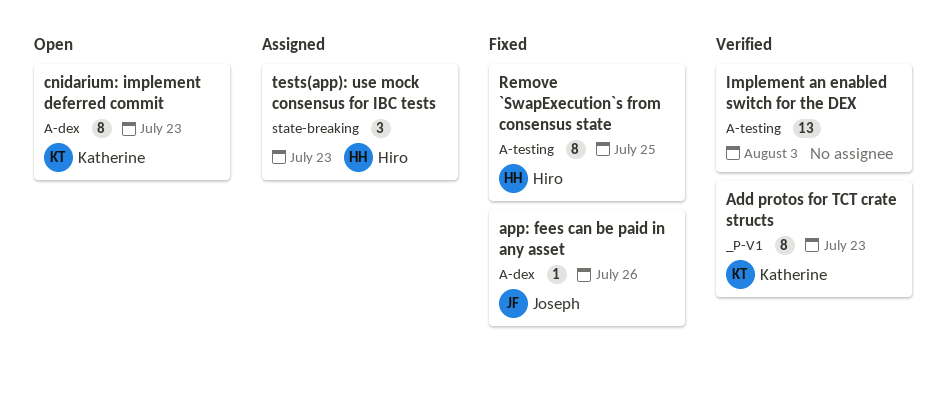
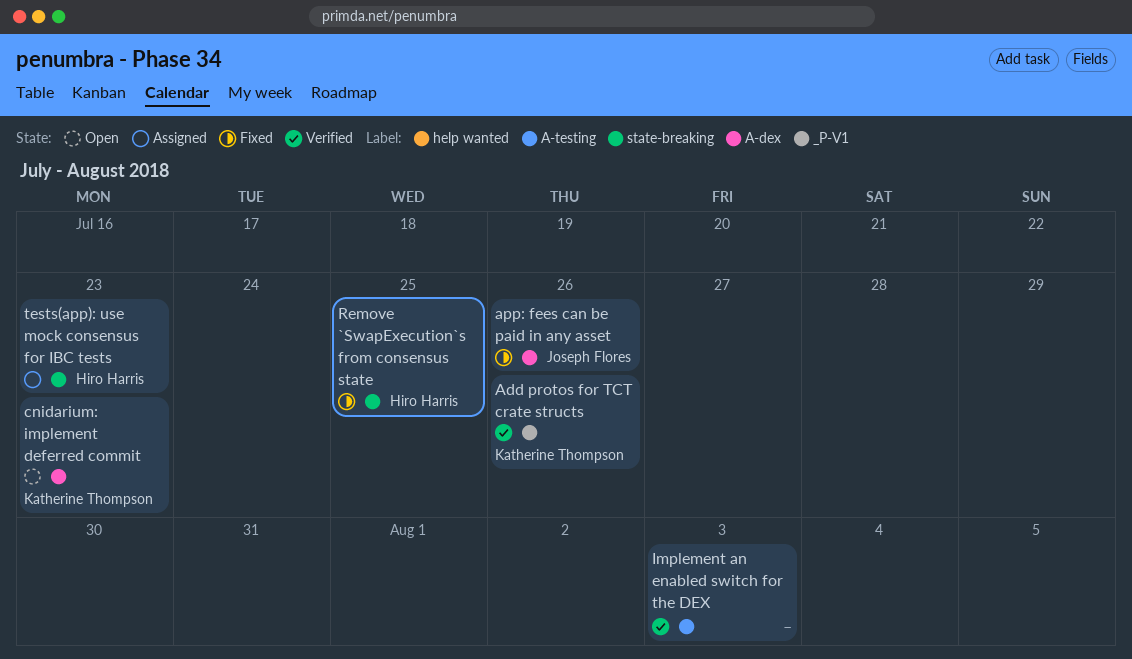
Add protos for TCT crate structs, due: Jul 23 -> Jul 26
Remove `SwapExecution`s from consensus state, label: A-testing -> state-breaking

